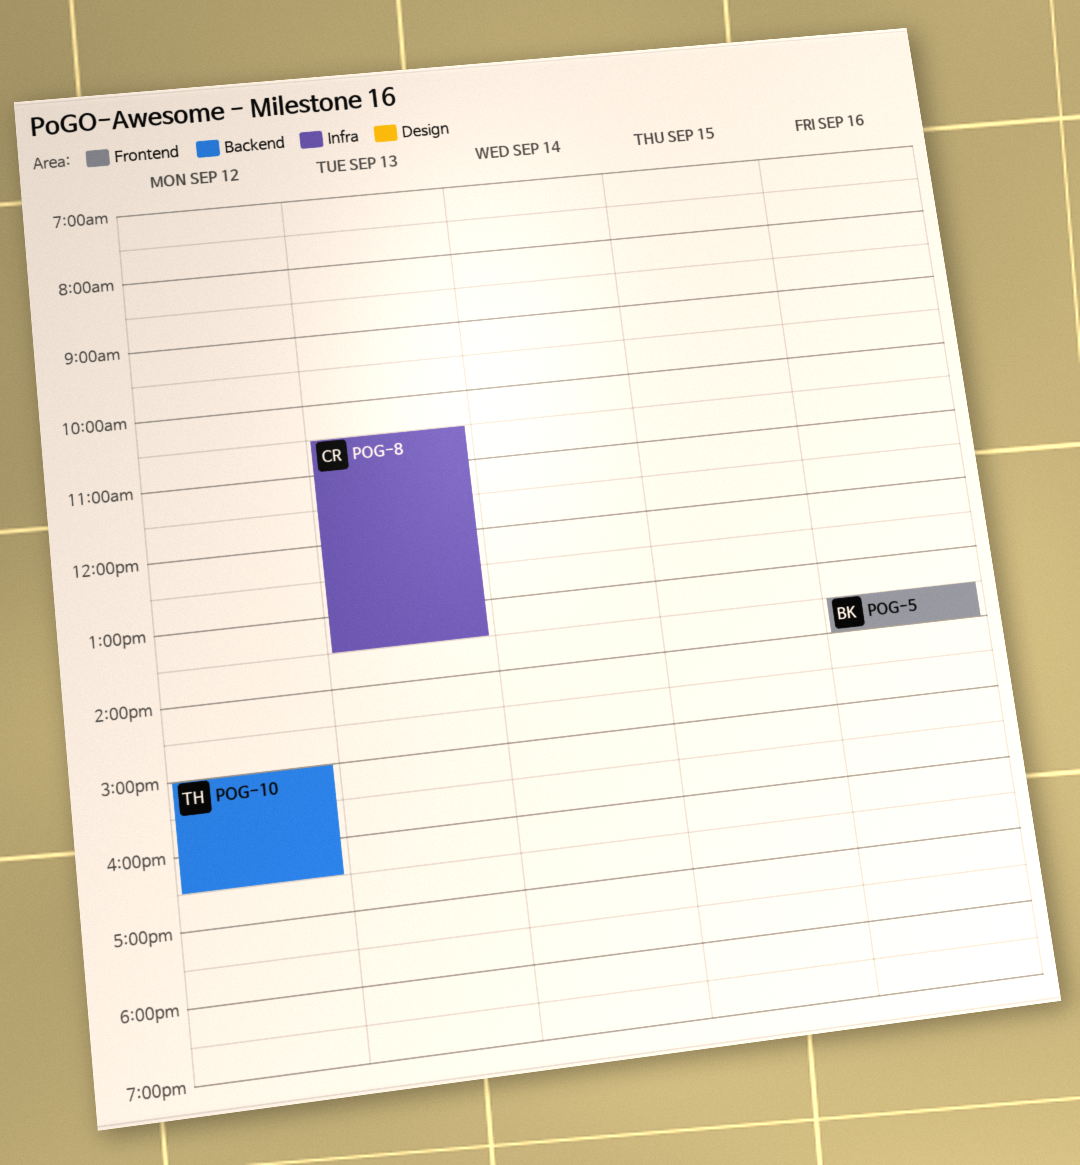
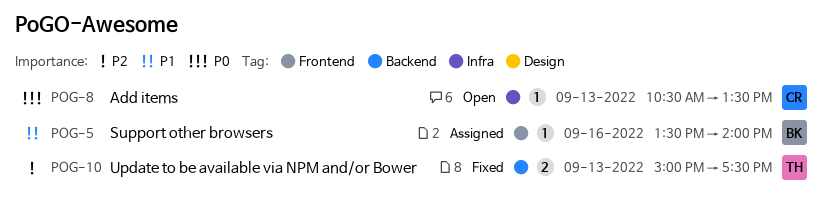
POG-10, day: Sep 12 -> Sep 13
POG-10, ends: 16:30 -> 17:30

